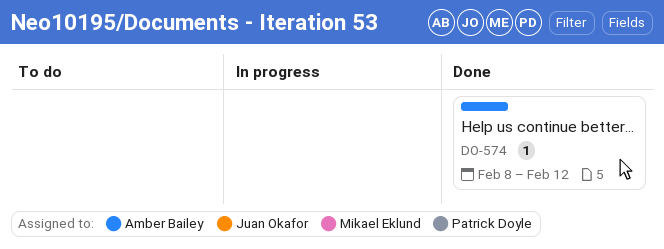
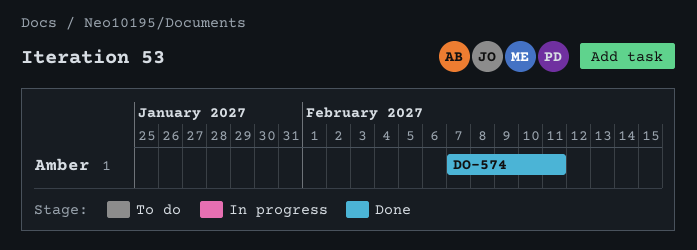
DO-574, start: Feb 8 -> Feb 7
DO-574, due: Feb 12 -> Feb 11

